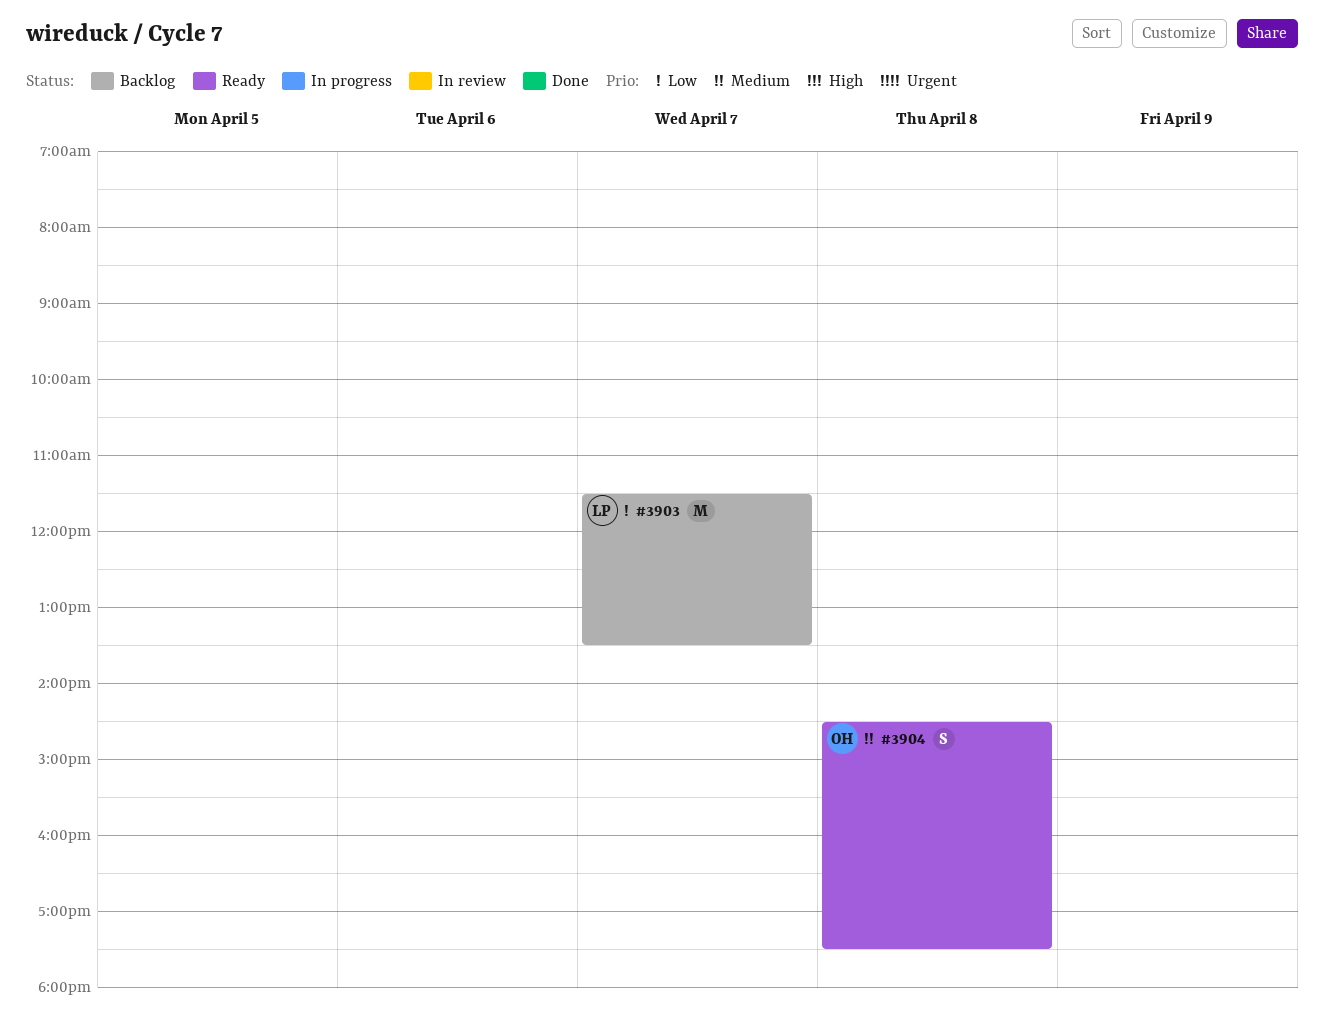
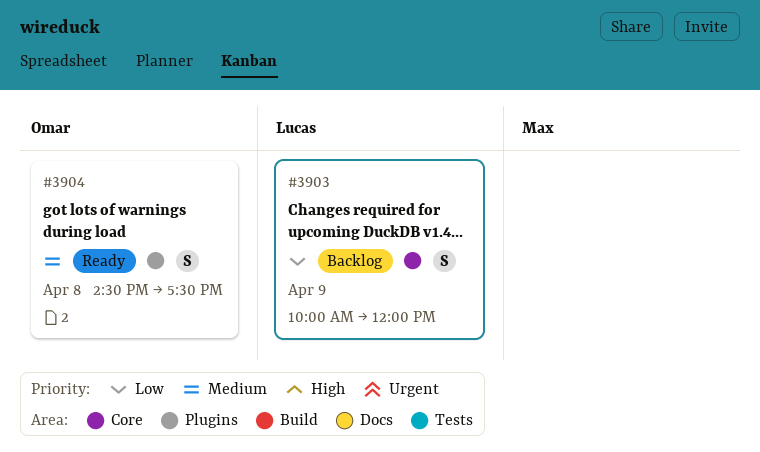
#3903, estimate: M -> S
#3903, day: Apr 7 -> Apr 9
#3903, begins: 11:30 -> 10:00
#3903, ends: 13:30 -> 12:00

